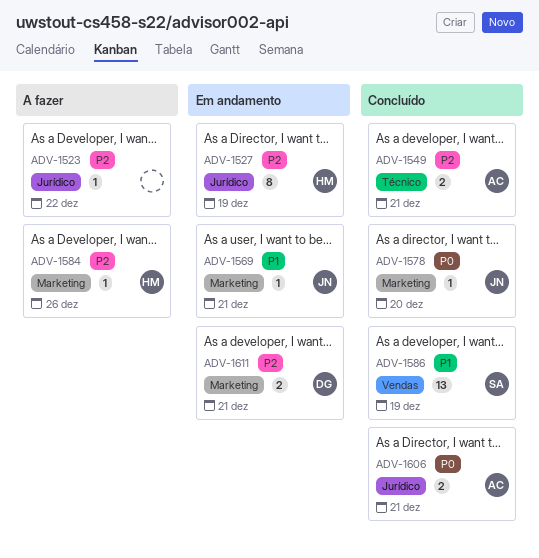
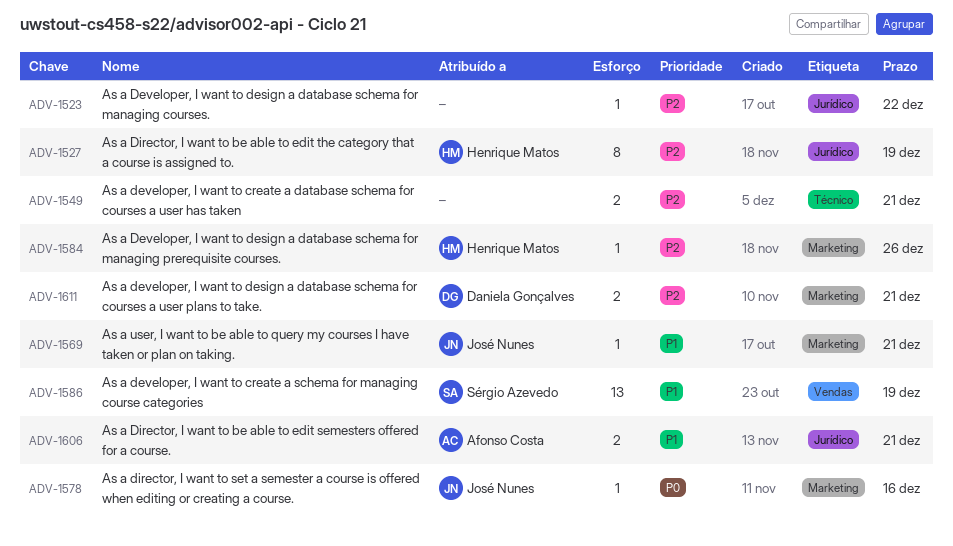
ADV-1549, owner: Afonso Costa -> none
ADV-1578, due: Dec 20 -> Dec 16
ADV-1606, priority: P0 -> P1

